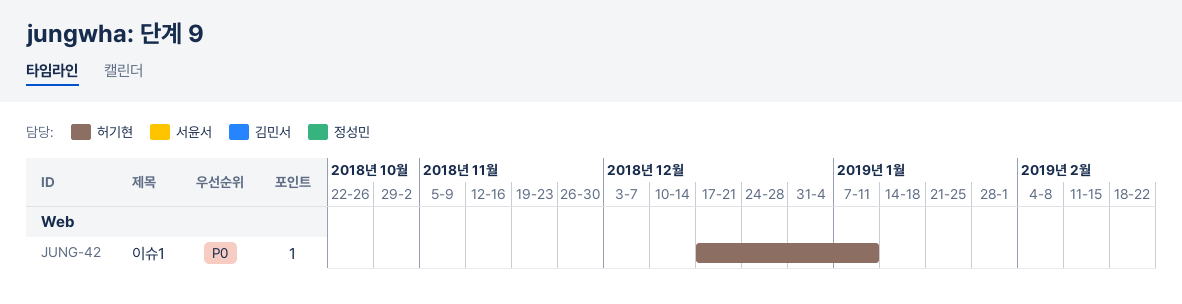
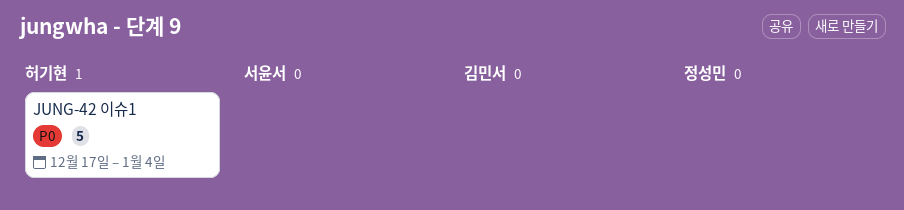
JUNG-42, estimate: 1 -> 5
JUNG-42, due: Jan 11 -> Jan 4

